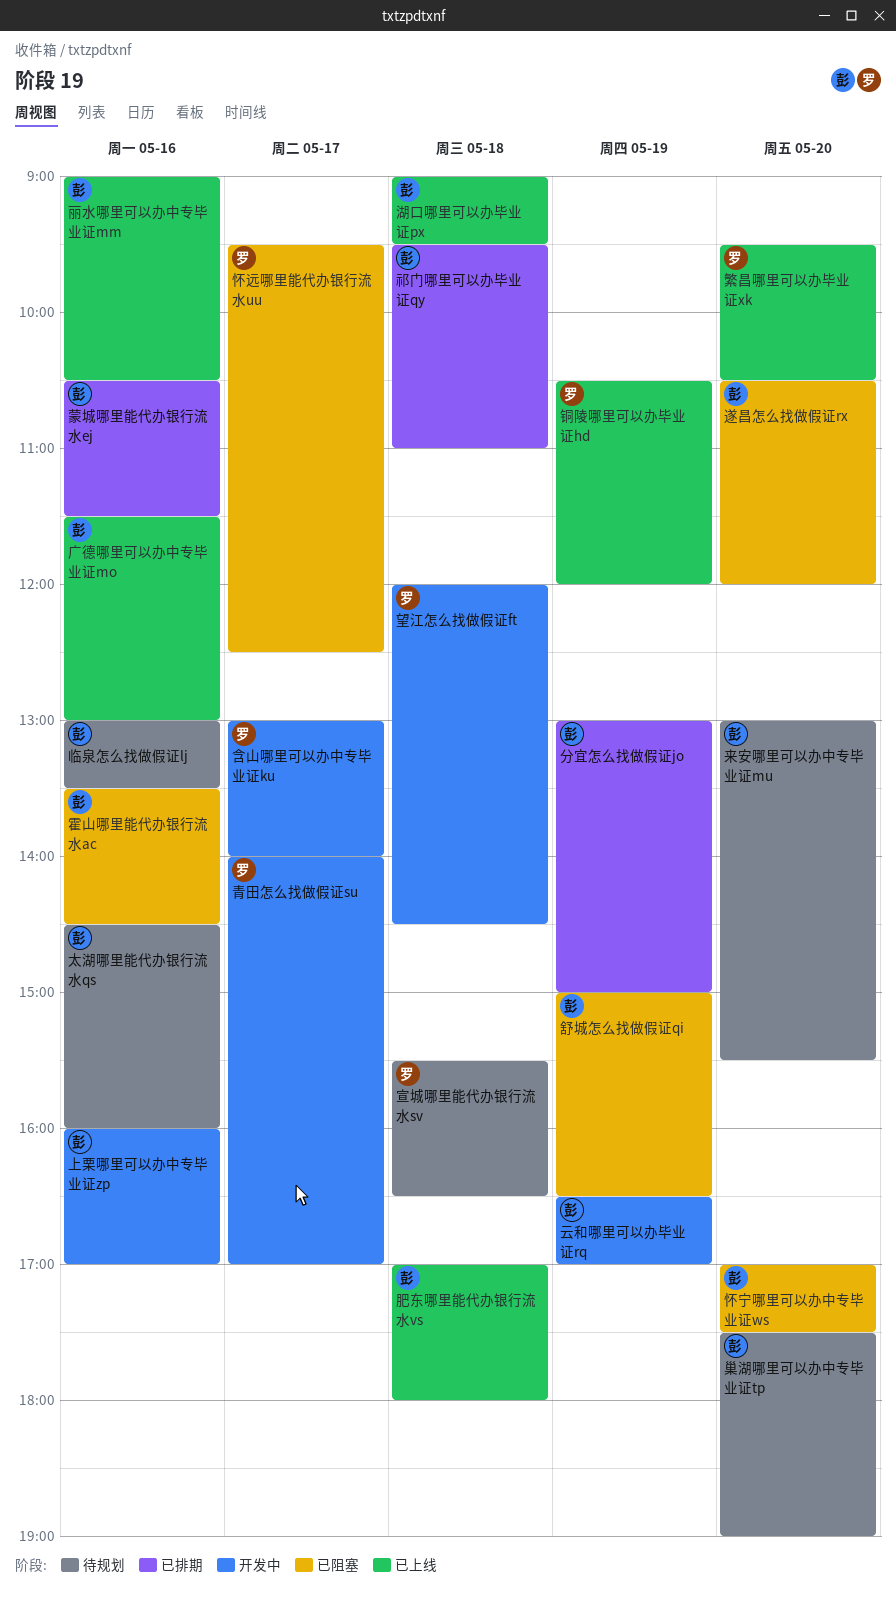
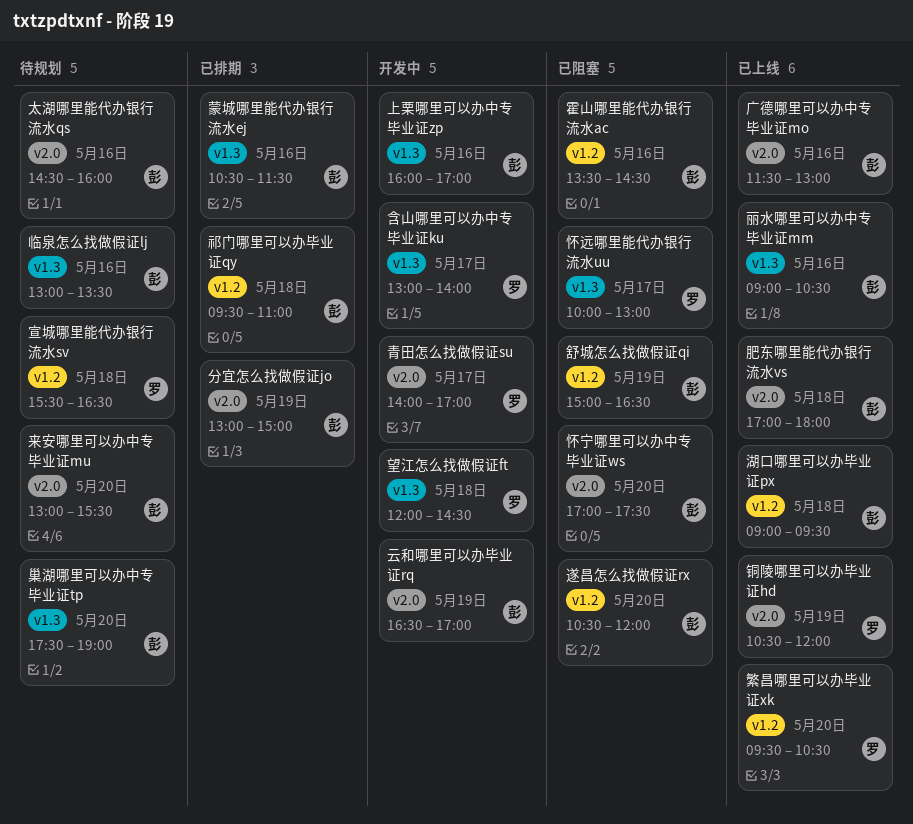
怀远哪里能代办银行流水uu, begins: 09:30 -> 10:00
怀远哪里能代办银行流水uu, ends: 12:30 -> 13:00

